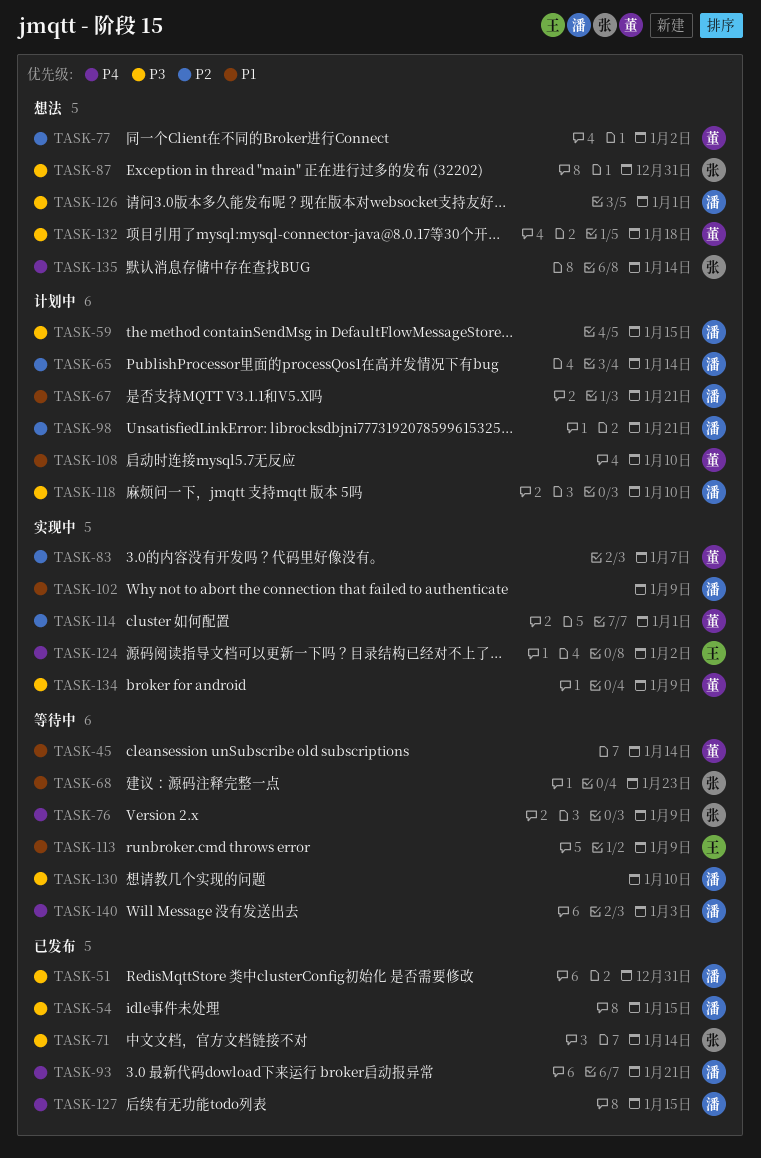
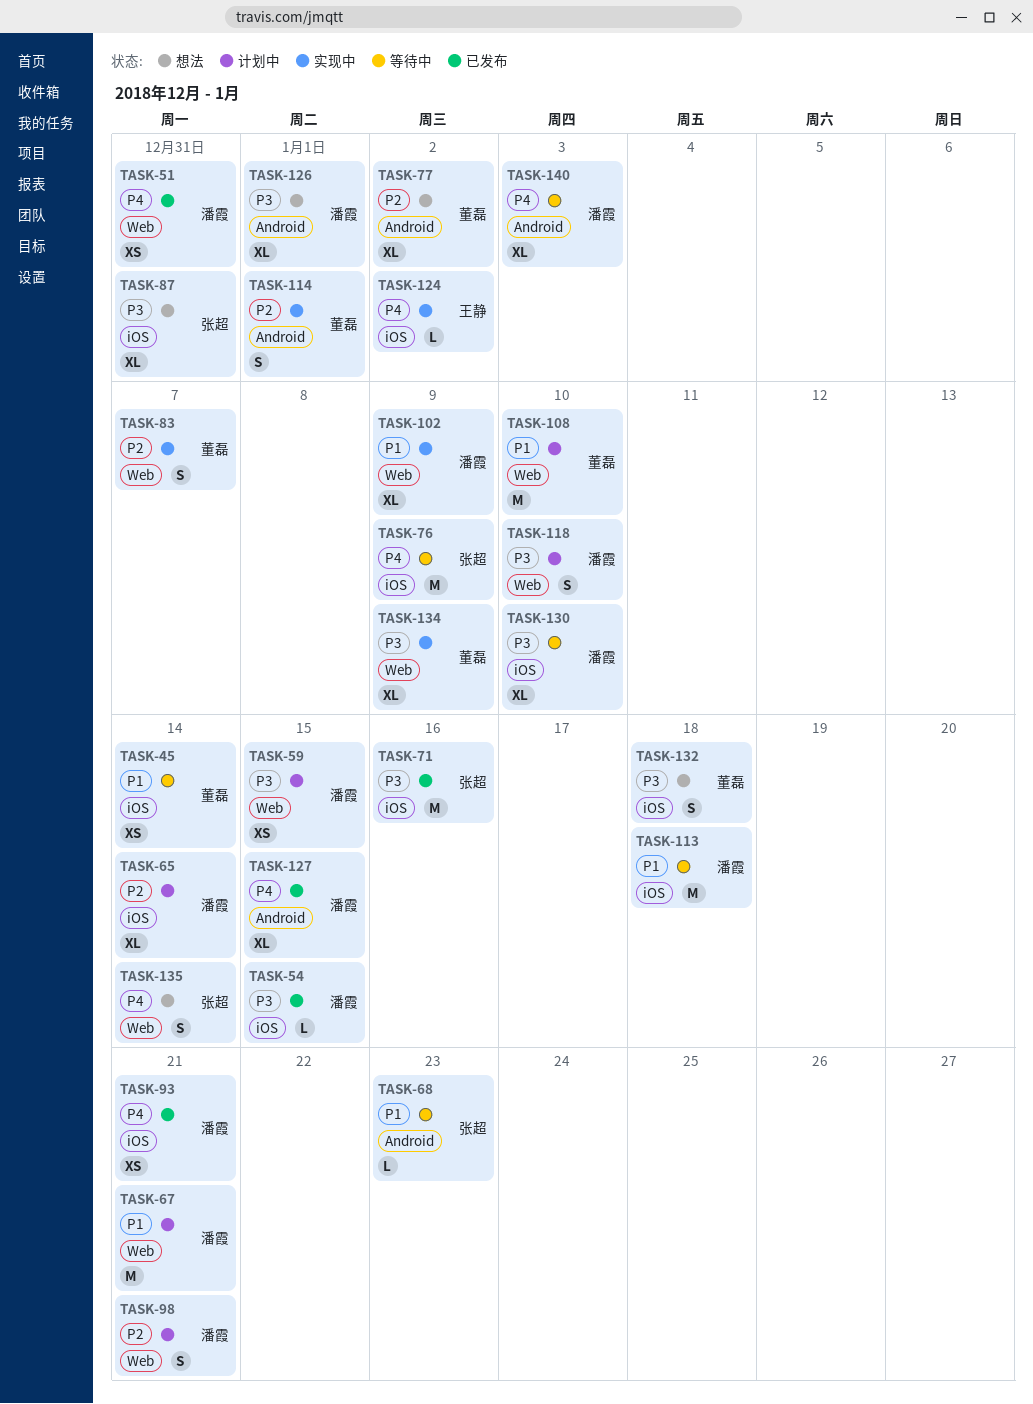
TASK-51, priority: P3 -> P4
TASK-71, due: Jan 14 -> Jan 16
TASK-113, owner: 王静 -> 潘霞
TASK-113, due: Jan 9 -> Jan 18

